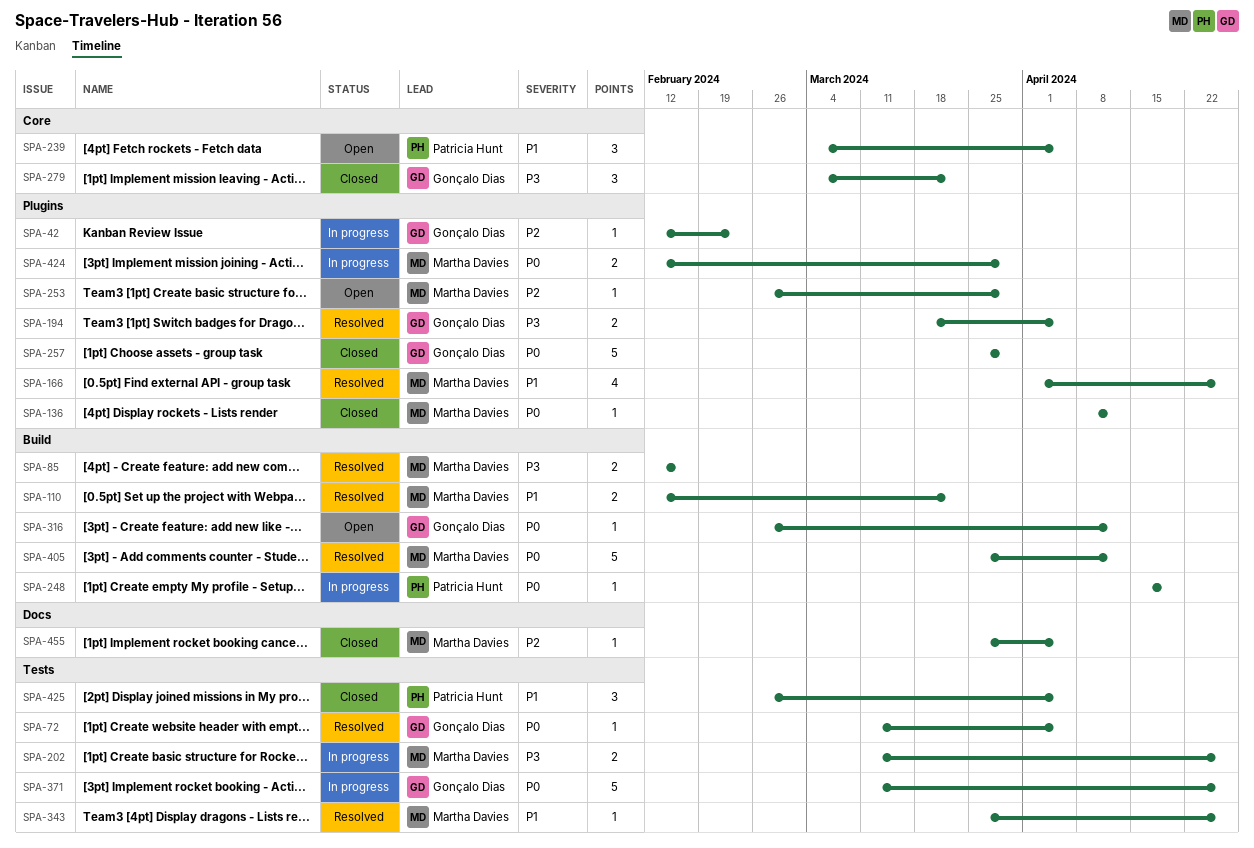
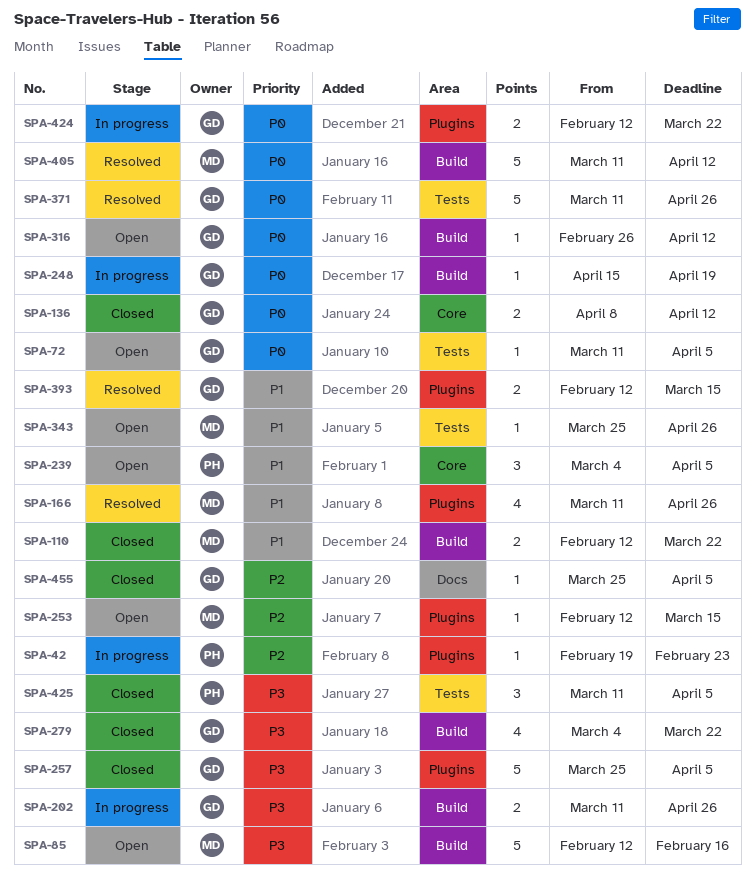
SPA-42, owner: Gonçalo Dias -> Patricia Hunt
SPA-42, start: Feb 12 -> Feb 19
SPA-72, status: Resolved -> Open
SPA-85, status: Resolved -> Open
SPA-85, estimate: 2 -> 5
SPA-110, status: Resolved -> Closed
SPA-136, owner: Martha Davies -> Gonçalo Dias
SPA-136, label: Plugins -> Core
SPA-136, estimate: 1 -> 2
SPA-166, start: Apr 1 -> Mar 11
SPA-194: present -> none
SPA-202, owner: Martha Davies -> Gonçalo Dias
SPA-202, label: Tests -> Build
SPA-248, owner: Patricia Hunt -> Gonçalo Dias
SPA-253, start: Feb 26 -> Feb 12
SPA-253, due: Mar 29 -> Mar 15
SPA-257, priority: P0 -> P3
SPA-257, due: Mar 29 -> Apr 5
SPA-279, label: Core -> Build
SPA-279, estimate: 3 -> 4
SPA-343, status: Resolved -> Open
SPA-371, status: In progress -> Resolved
SPA-393: none -> present
SPA-405, start: Mar 25 -> Mar 11
SPA-424, owner: Martha Davies -> Gonçalo Dias
SPA-424, due: Mar 29 -> Mar 22
SPA-425, priority: P1 -> P3
SPA-425, start: Feb 26 -> Mar 11
SPA-455, owner: Martha Davies -> Gonçalo Dias

